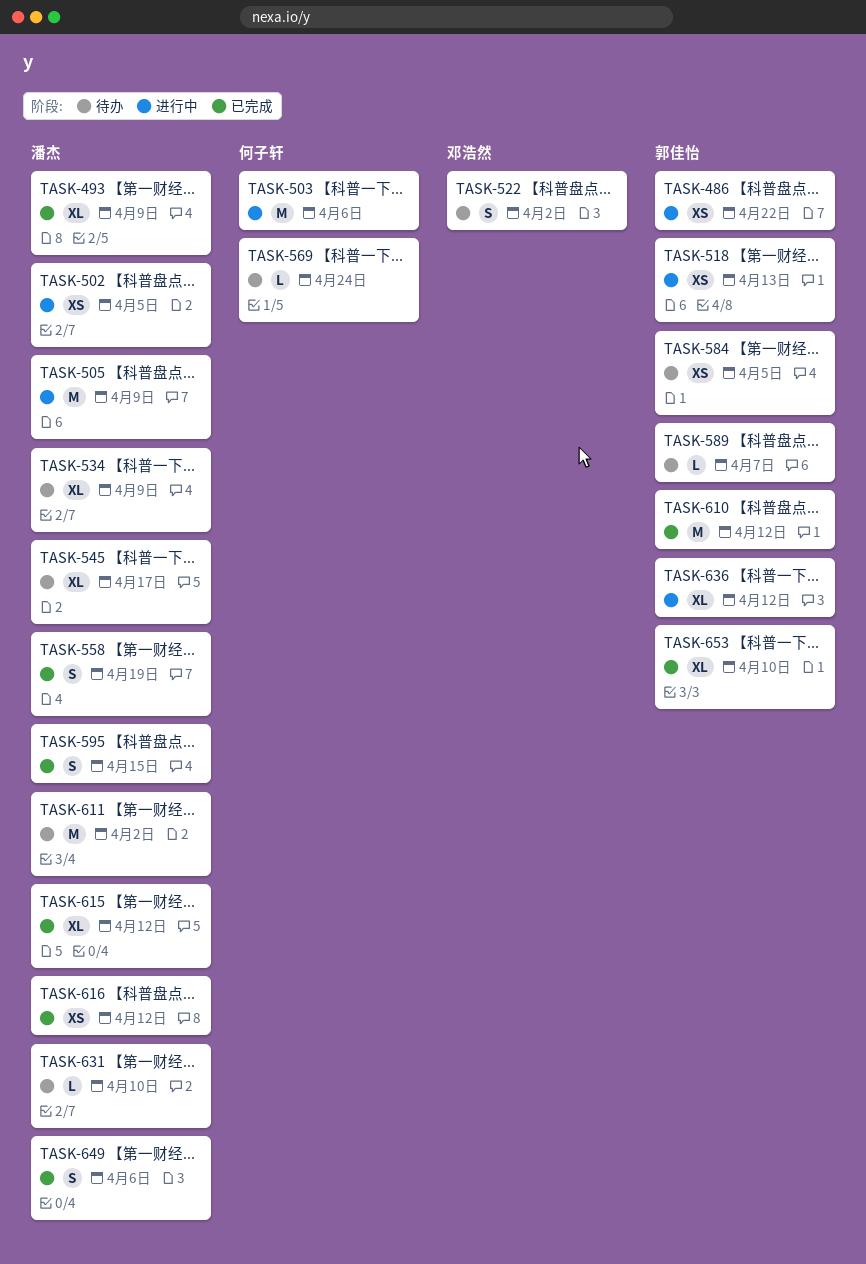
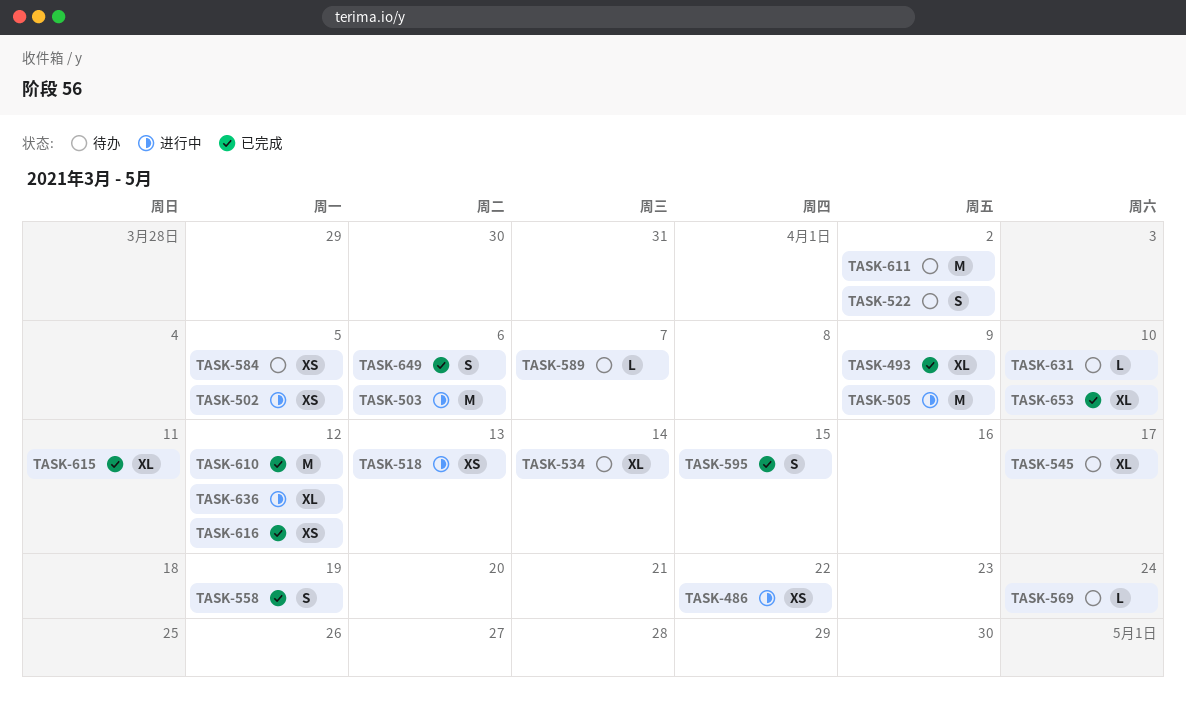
TASK-534, due: Apr 9 -> Apr 14
TASK-615, due: Apr 12 -> Apr 11

